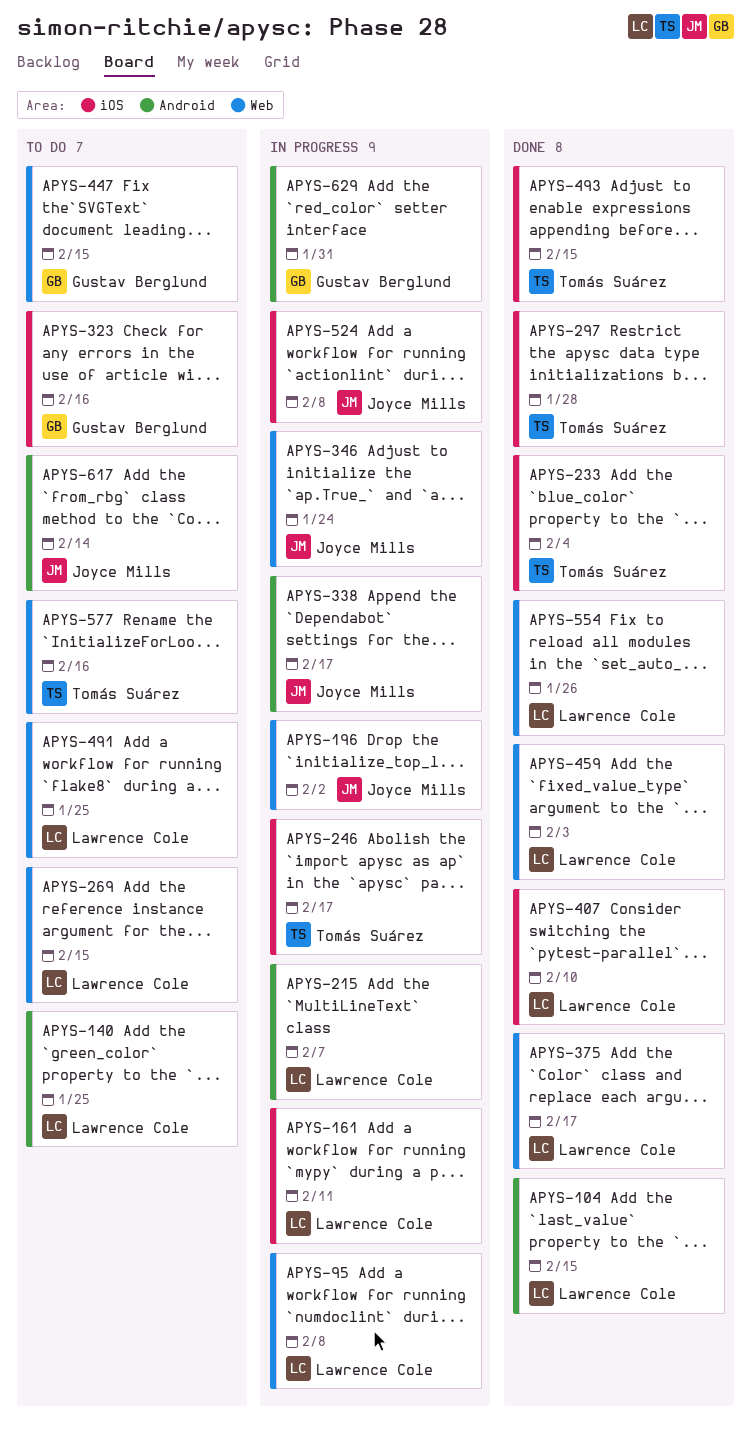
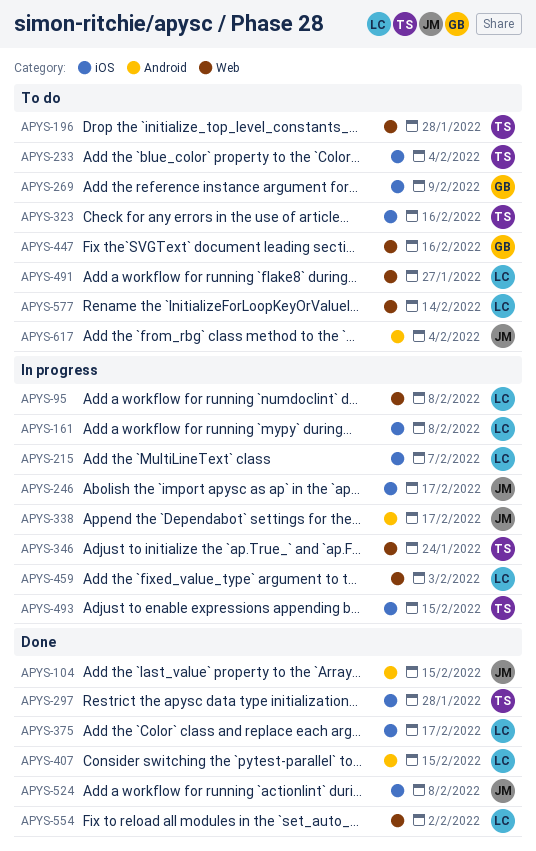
APYS-104, owner: Lawrence Cole -> Joyce Mills
APYS-140: present -> none
APYS-161, due: Feb 11 -> Feb 8
APYS-196, status: In progress -> To do
APYS-196, owner: Joyce Mills -> Tomás Suárez
APYS-196, due: Feb 2 -> Jan 28
APYS-215, label: Android -> iOS
APYS-233, status: Done -> To do
APYS-246, owner: Tomás Suárez -> Joyce Mills
APYS-269, owner: Lawrence Cole -> Gustav Berglund
APYS-269, label: Web -> iOS
APYS-269, due: Feb 15 -> Feb 9
APYS-323, owner: Gustav Berglund -> Tomás Suárez
APYS-346, owner: Joyce Mills -> Tomás Suárez
APYS-375, label: Web -> iOS
APYS-407, label: iOS -> Android
APYS-407, due: Feb 10 -> Feb 15
APYS-447, due: Feb 15 -> Feb 16
APYS-459, status: Done -> In progress
APYS-491, due: Jan 25 -> Jan 27
APYS-493, status: Done -> In progress
APYS-524, status: In progress -> Done
APYS-554, due: Jan 26 -> Feb 2
APYS-577, owner: Tomás Suárez -> Lawrence Cole
APYS-577, due: Feb 16 -> Feb 14
APYS-617, due: Feb 14 -> Feb 4
APYS-629: present -> none

